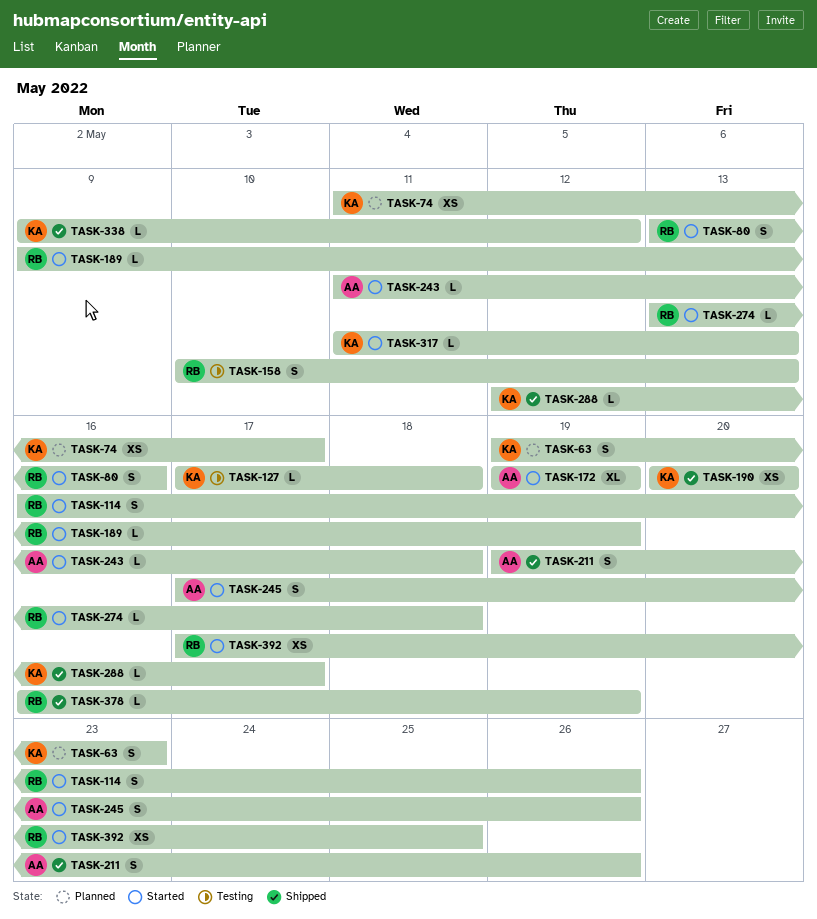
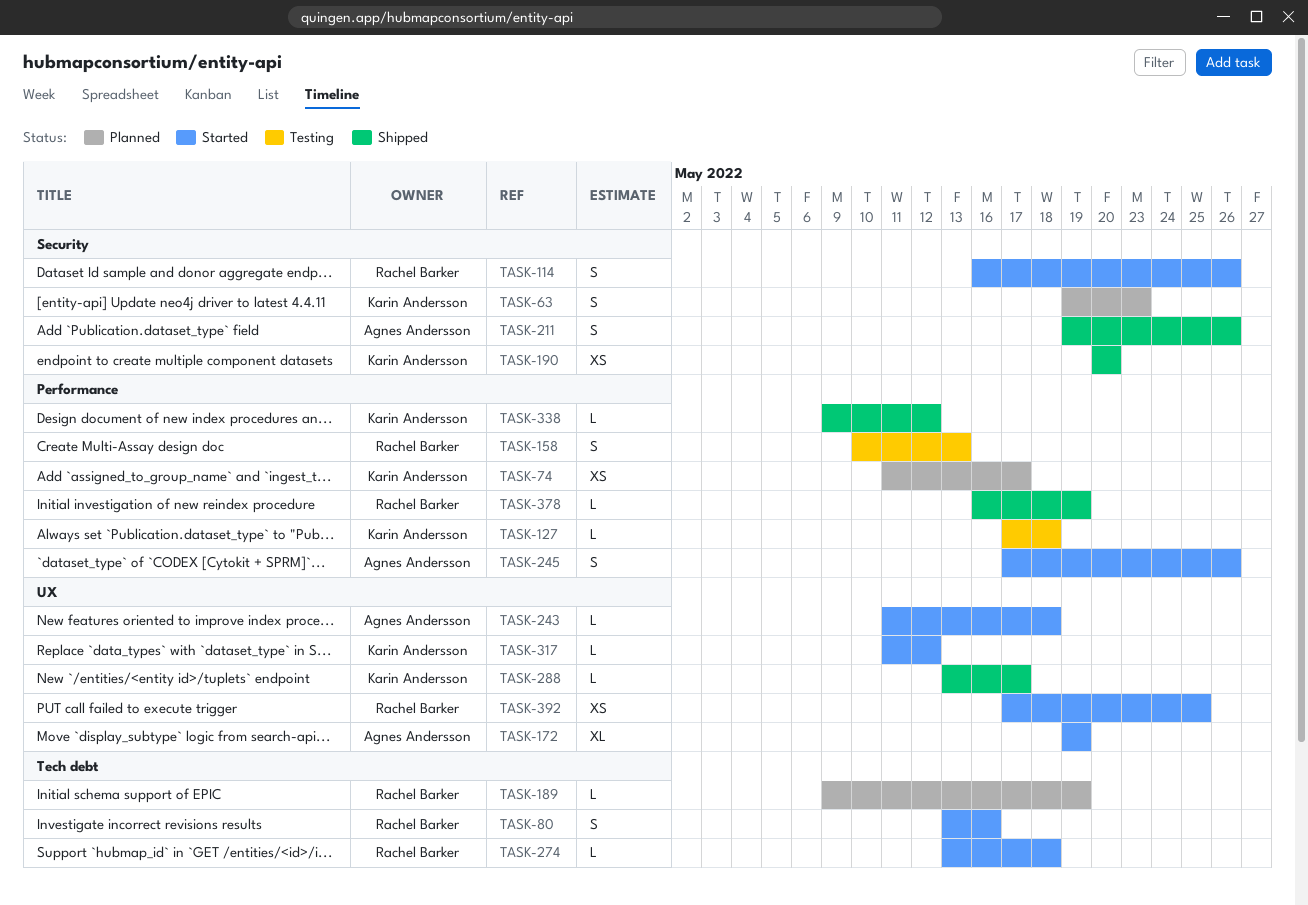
TASK-189, status: Started -> Planned
TASK-288, start: May 12 -> May 13
TASK-317, due: May 13 -> May 12

